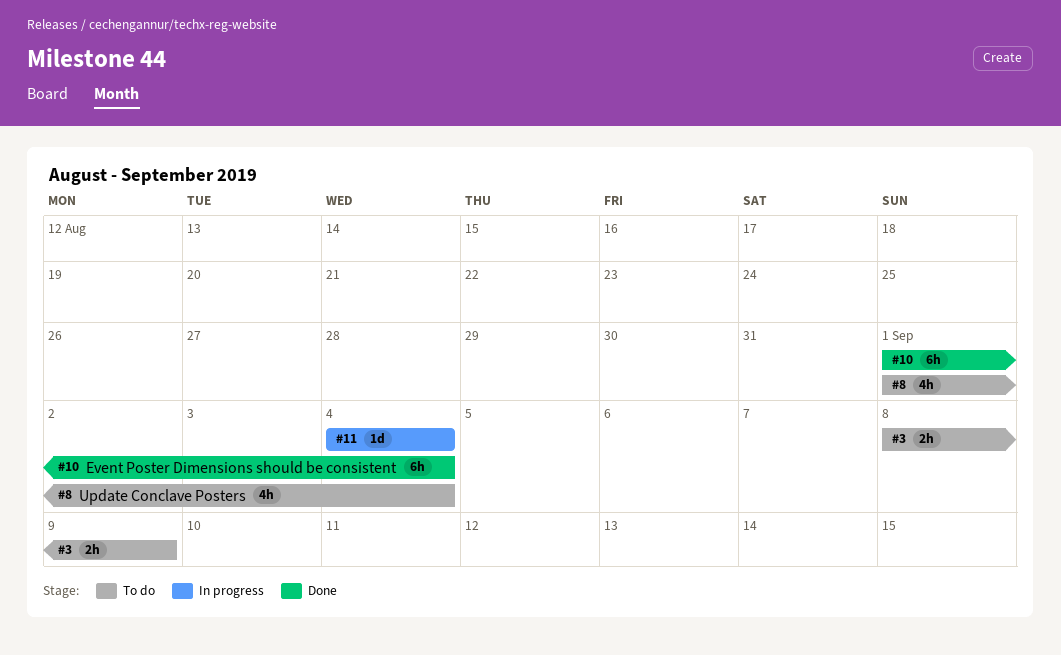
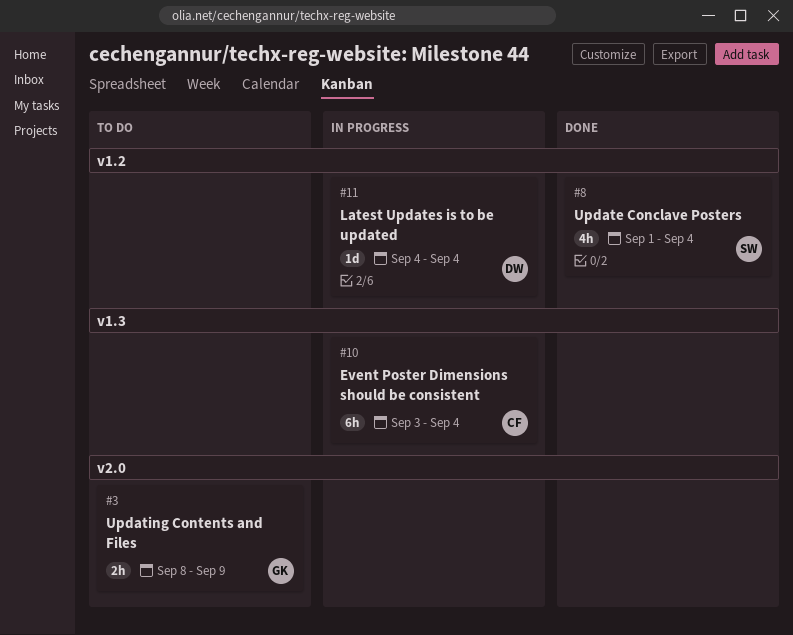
#8, status: To do -> Done
#10, status: Done -> In progress
#10, start: Sep 1 -> Sep 3

